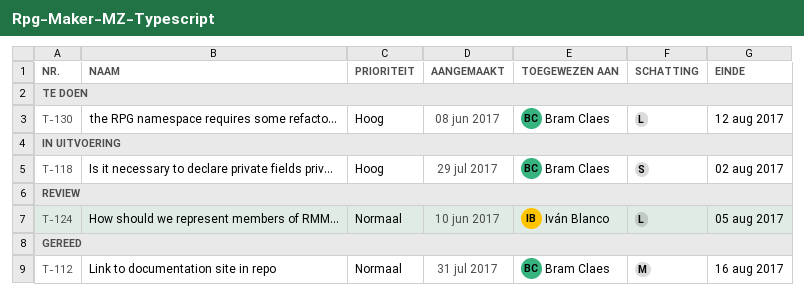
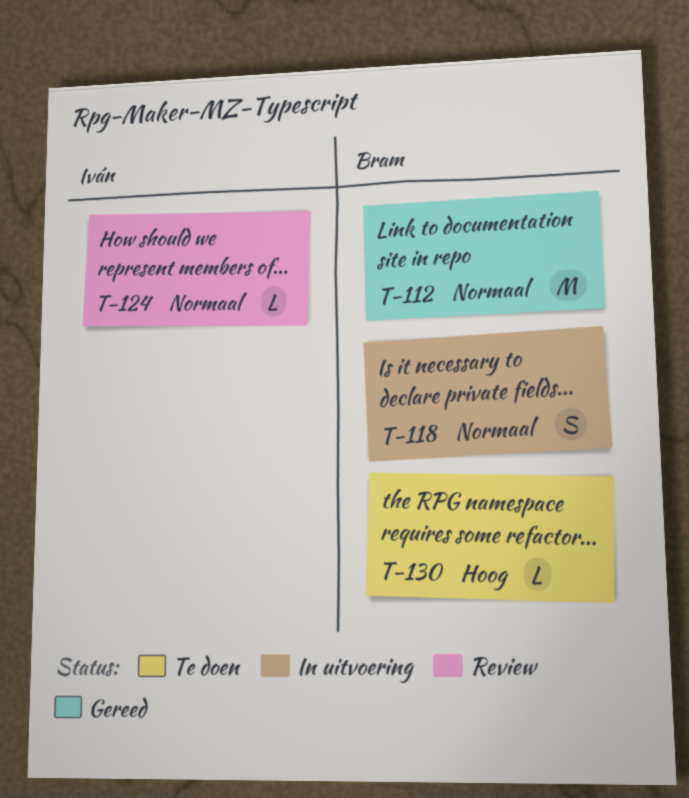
T-118, priority: Hoog -> Normaal

